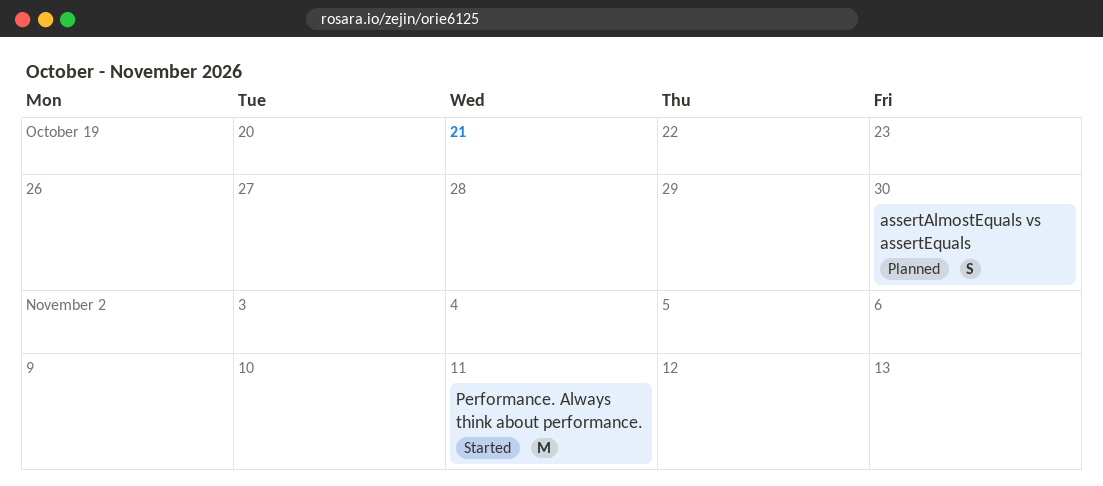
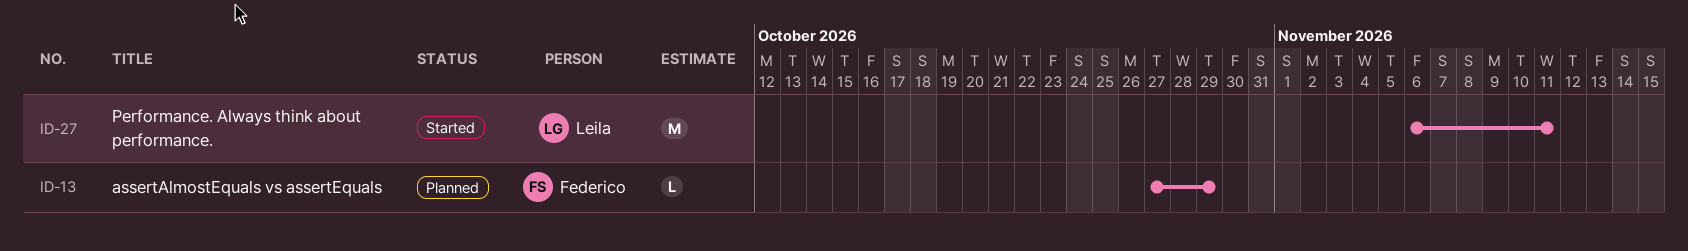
assertAlmostEquals vs assertEquals, estimate: S -> L
assertAlmostEquals vs assertEquals, due: Oct 30 -> Oct 29

